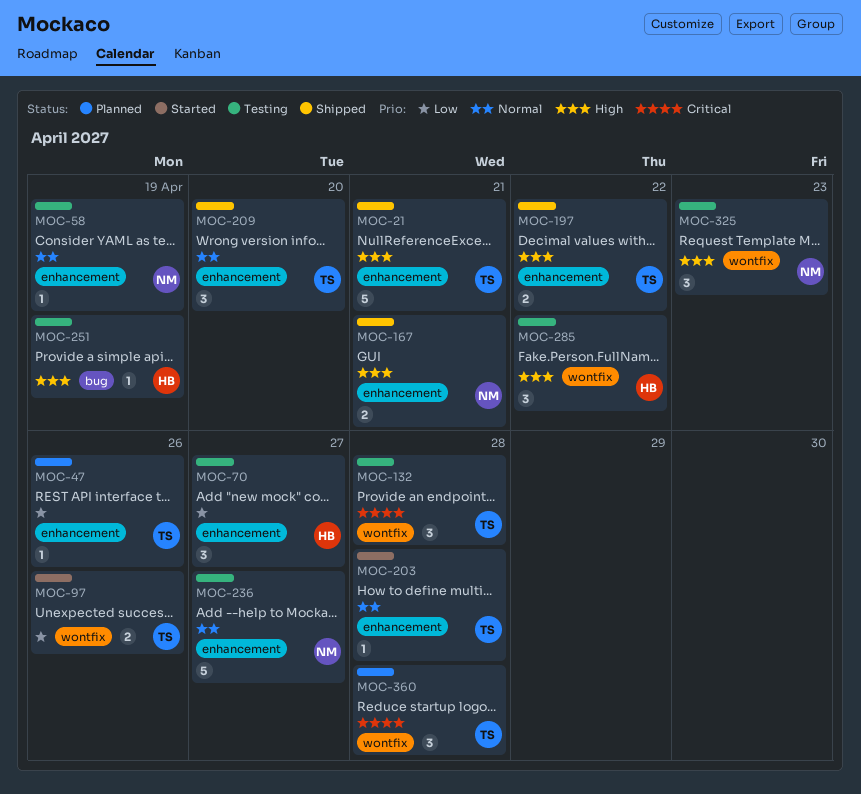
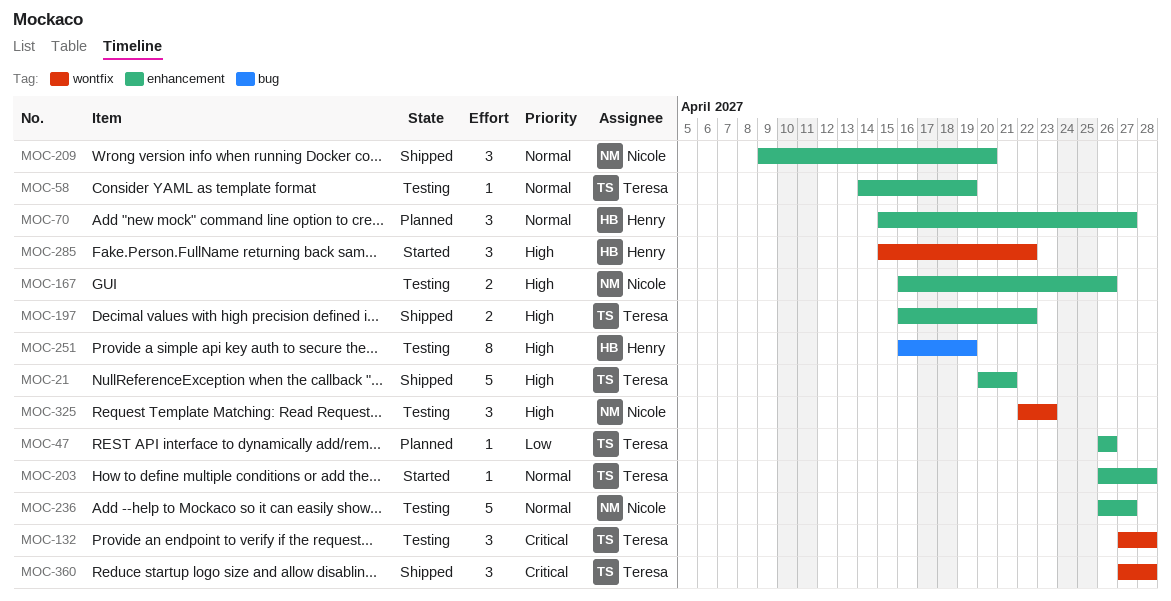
MOC-58, owner: Nicole -> Teresa
MOC-70, status: Testing -> Planned
MOC-70, priority: Low -> Normal
MOC-97: present -> none
MOC-167, status: Shipped -> Testing
MOC-167, due: Apr 21 -> Apr 26
MOC-209, owner: Teresa -> Nicole
MOC-251, estimate: 1 -> 8
MOC-285, status: Testing -> Started
MOC-360, status: Planned -> Shipped

